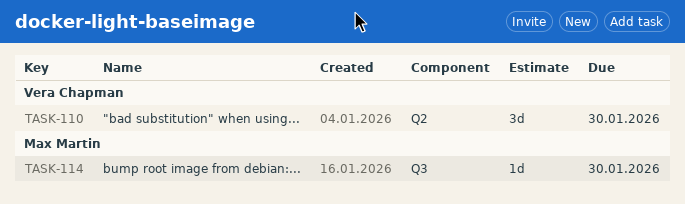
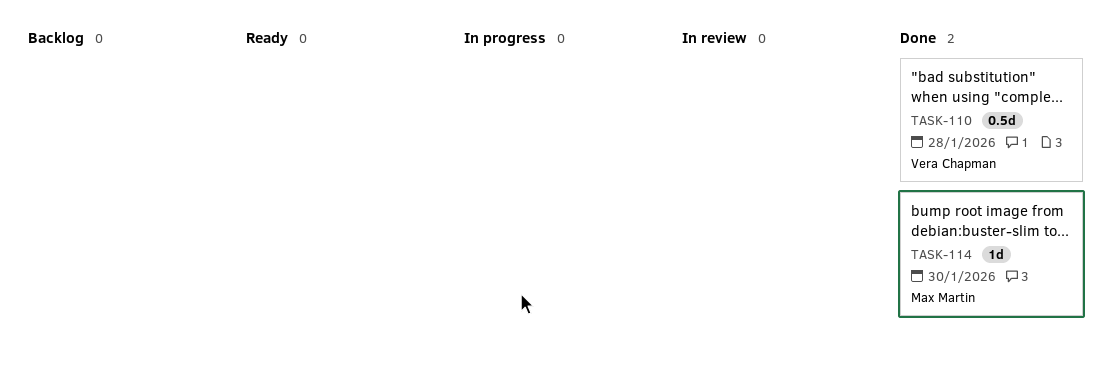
TASK-110, estimate: 3d -> 0.5d
TASK-110, due: Jan 30 -> Jan 28

